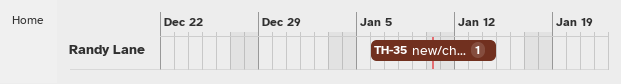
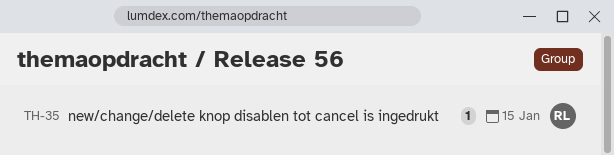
TH-35, due: Jan 14 -> Jan 15

